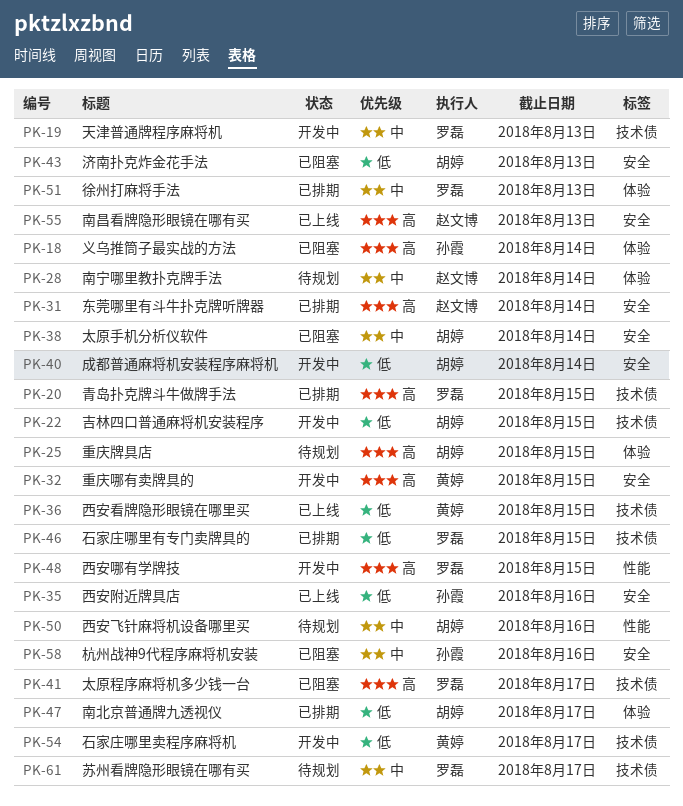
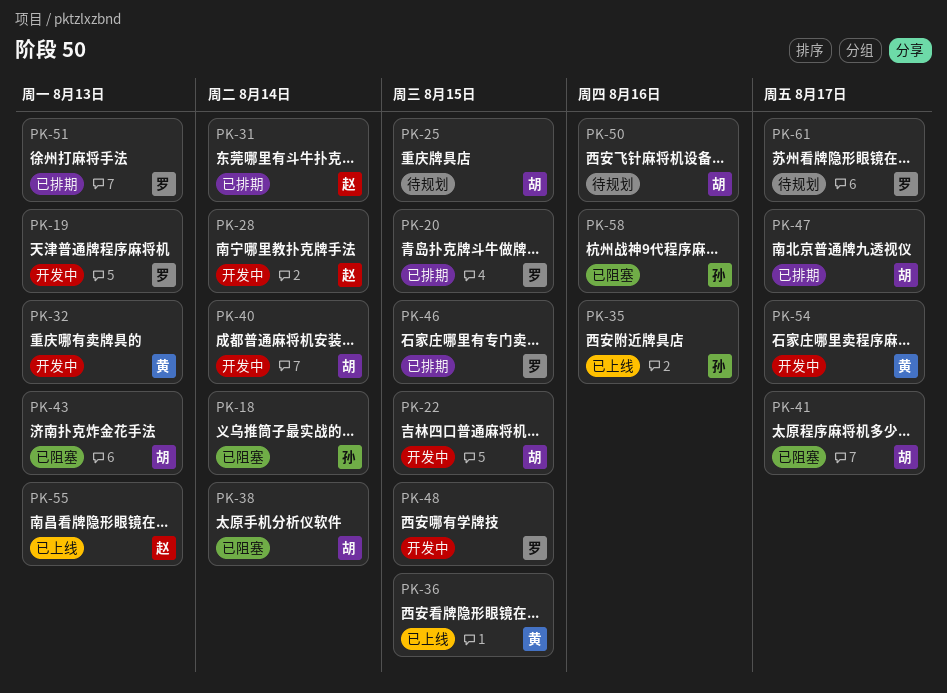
PK-28, status: 待规划 -> 开发中
PK-32, due: Aug 15 -> Aug 13
PK-41, owner: 罗磊 -> 胡婷

